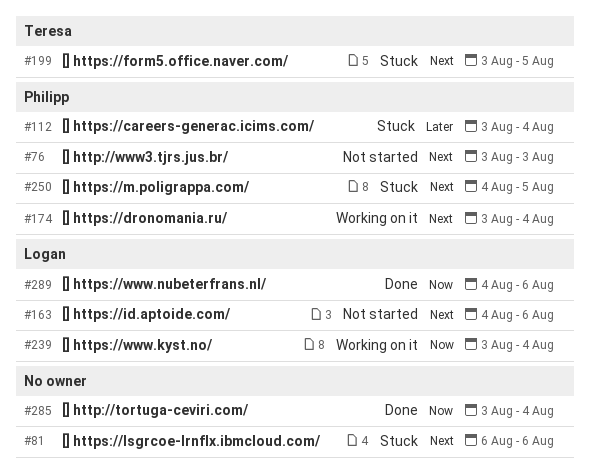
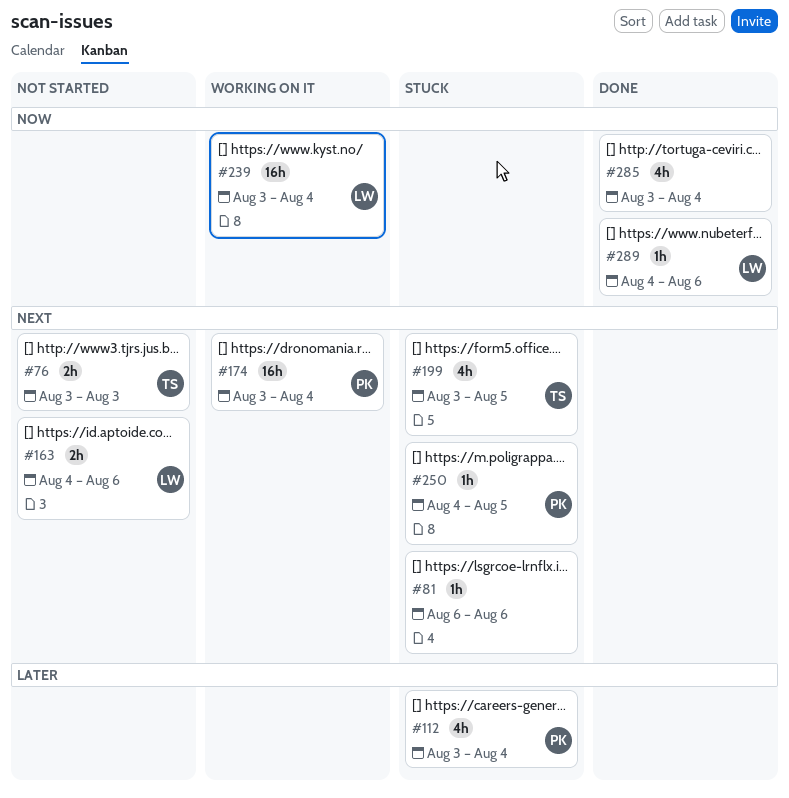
#76, owner: Philipp -> Teresa

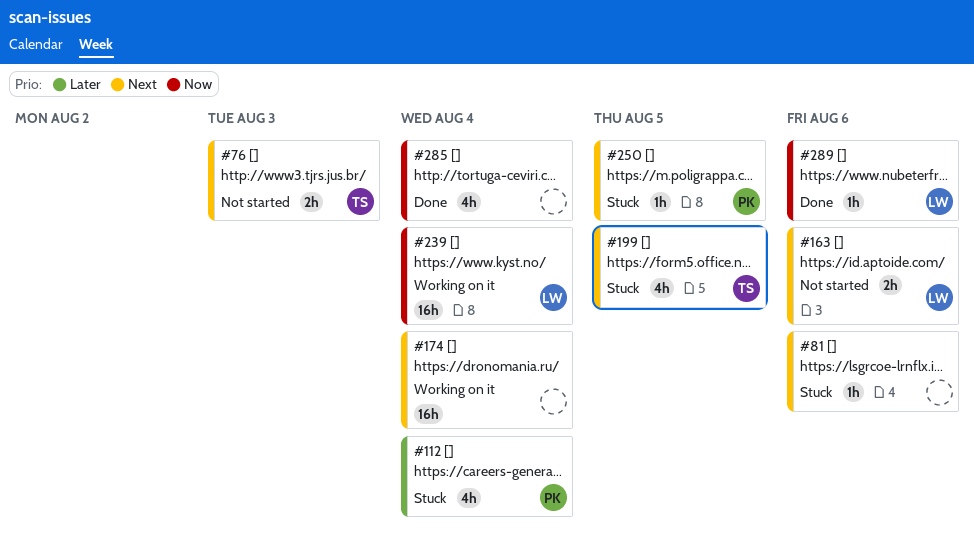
#174, owner: PK -> none

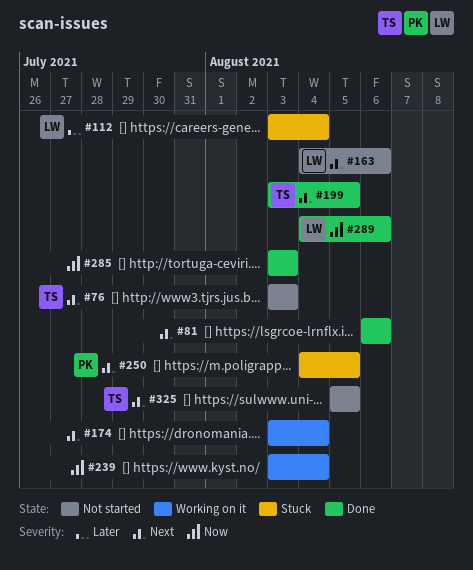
#81, status: Stuck -> Done
#112, owner: PK -> LW
#199, status: Stuck -> Done
#239, owner: LW -> none
#285, due: Aug 4 -> Aug 3
#325: none -> present

